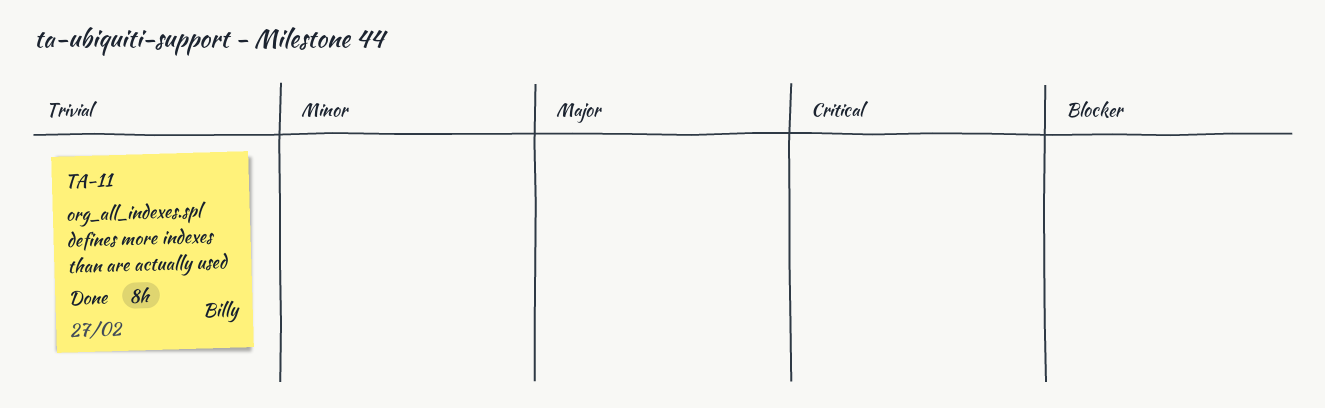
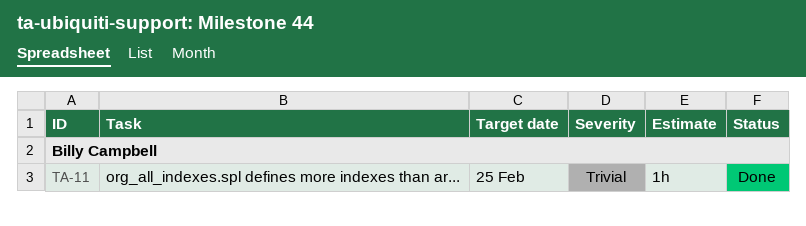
TA-11, estimate: 8h -> 1h
TA-11, due: Feb 27 -> Feb 25

